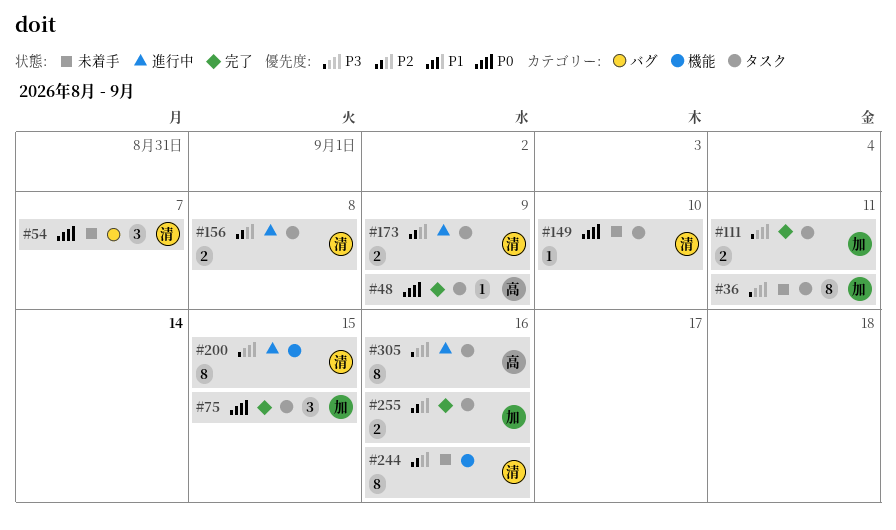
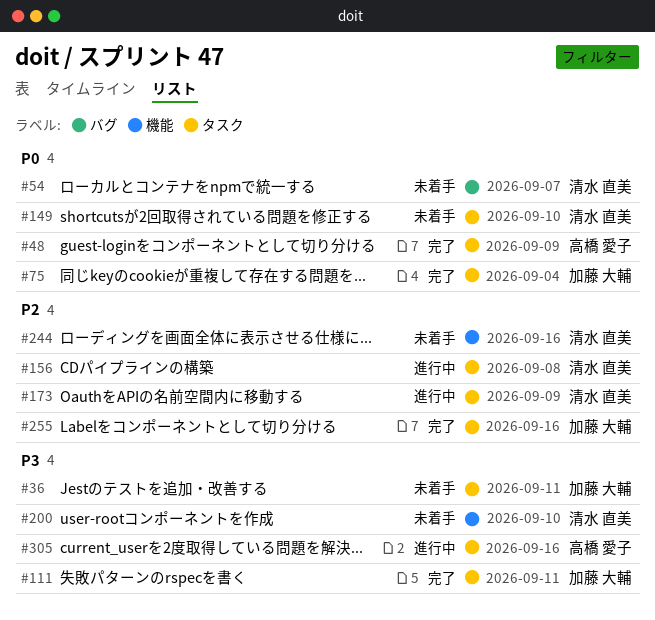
#75, due: Sep 15 -> Sep 4
#200, status: 進行中 -> 未着手
#200, due: Sep 15 -> Sep 10

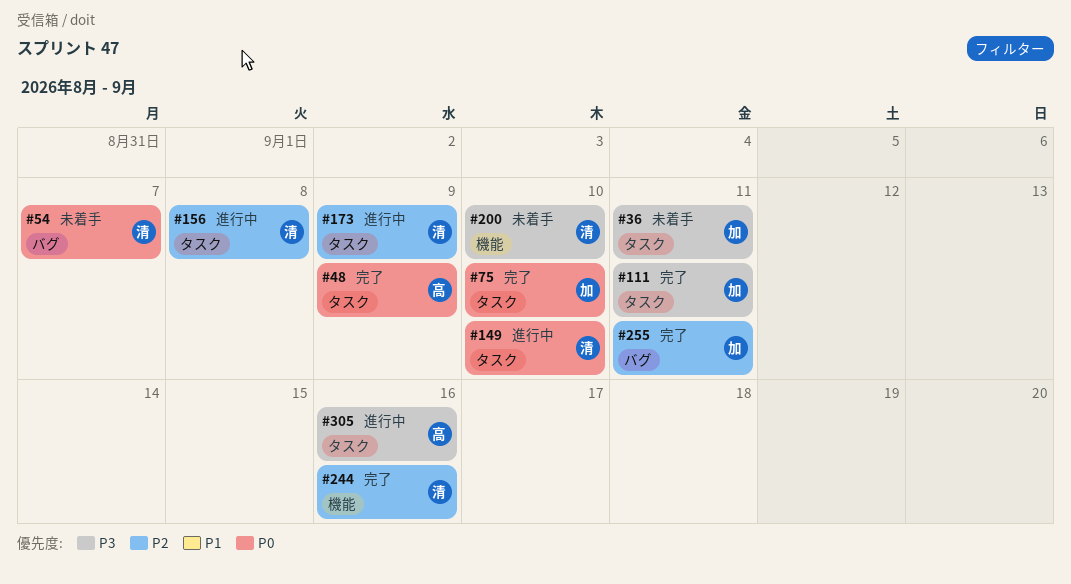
#75, due: Sep 4 -> Sep 10
#149, status: 未着手 -> 進行中
#244, status: 未着手 -> 完了
#255, label: タスク -> バグ
#255, due: Sep 16 -> Sep 11

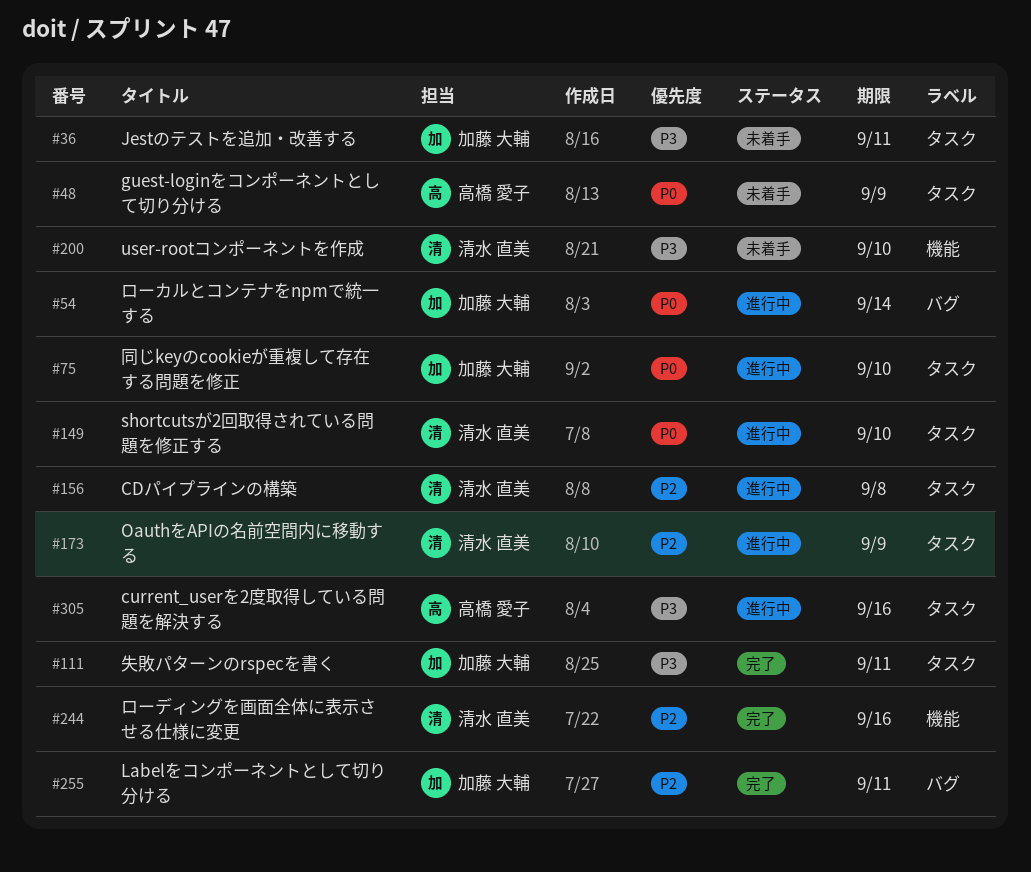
#48, status: 完了 -> 未着手
#54, status: 未着手 -> 進行中
#54, owner: 清水 直美 -> 加藤 大輔
#54, due: Sep 7 -> Sep 14
#75, status: 完了 -> 進行中

